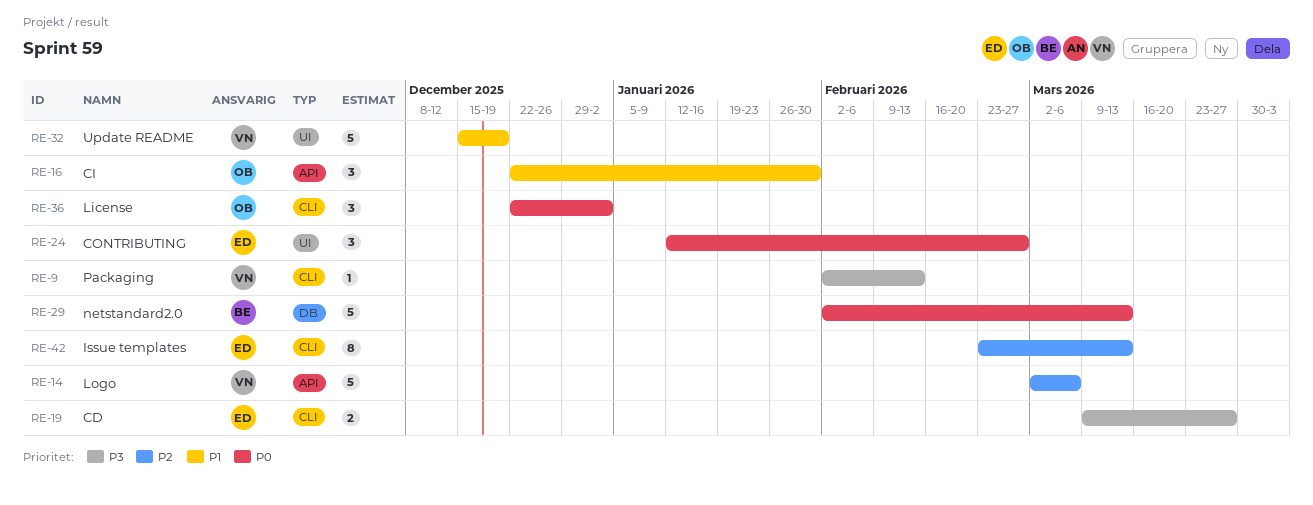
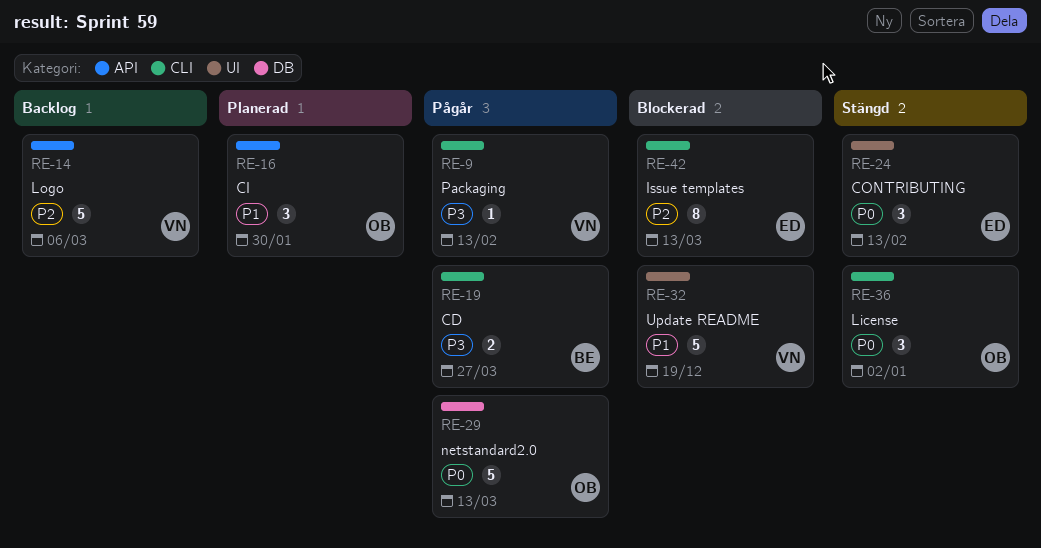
RE-19, owner: ED -> BE
RE-24, due: Feb 27 -> Feb 13
RE-29, owner: BE -> OB

